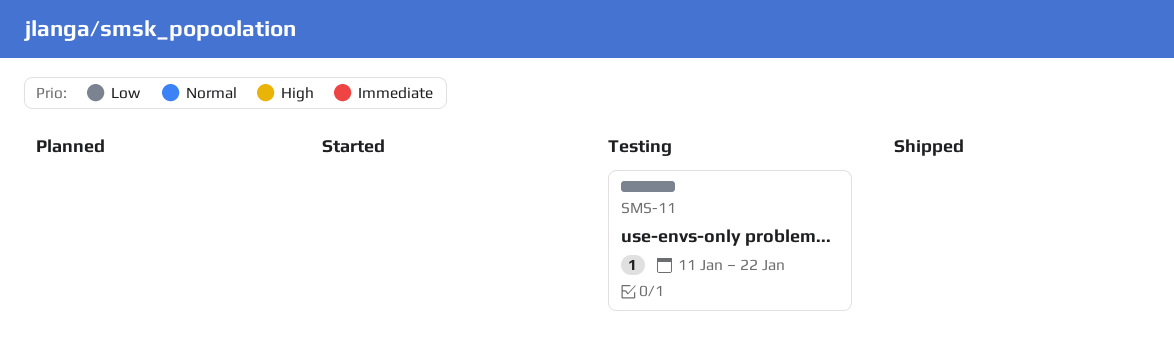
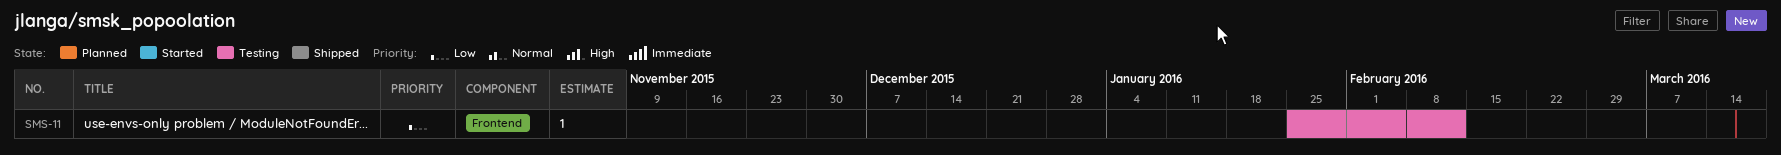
SMS-11, start: Jan 11 -> Jan 25
SMS-11, due: Jan 22 -> Feb 12

